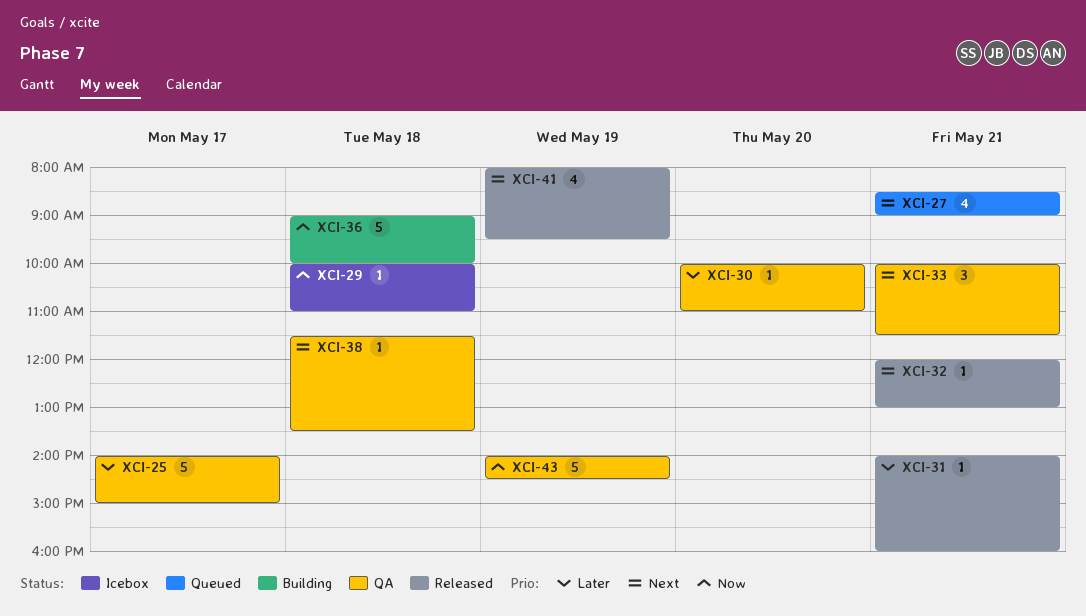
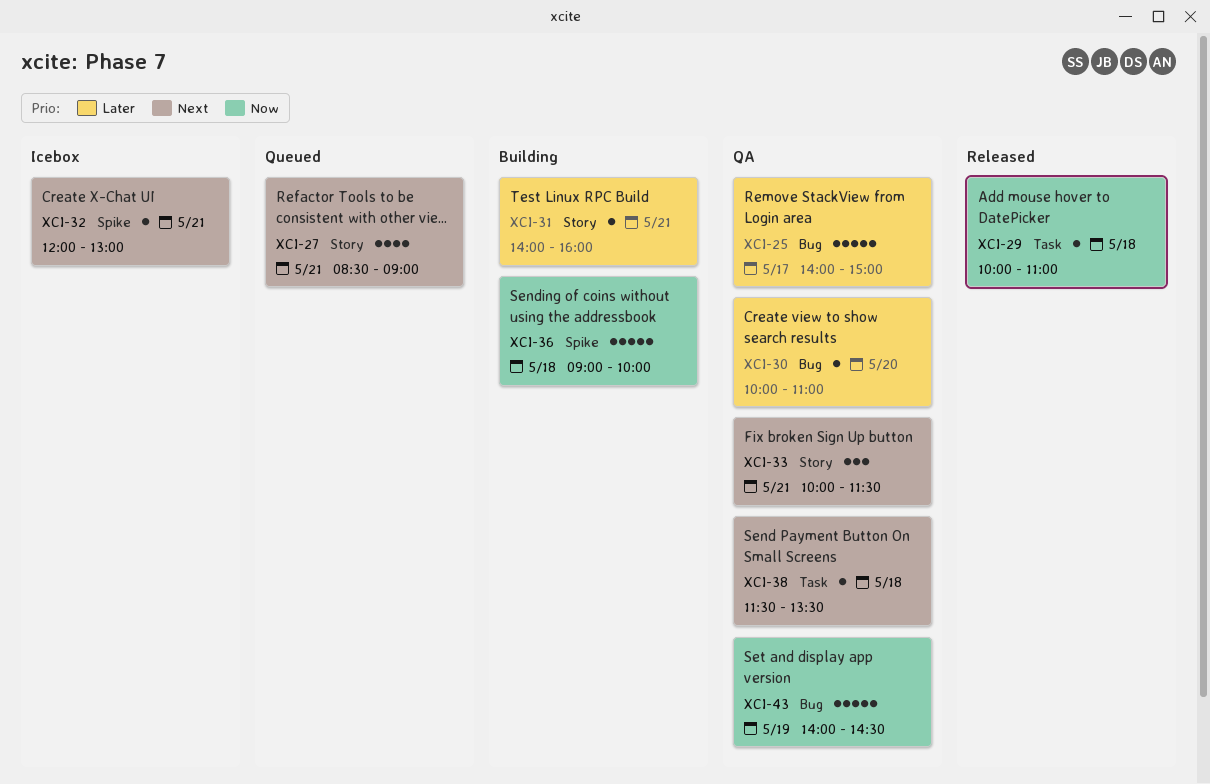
XCI-29, status: Icebox -> Released
XCI-31, status: Released -> Building
XCI-32, status: Released -> Icebox
XCI-41: present -> none

